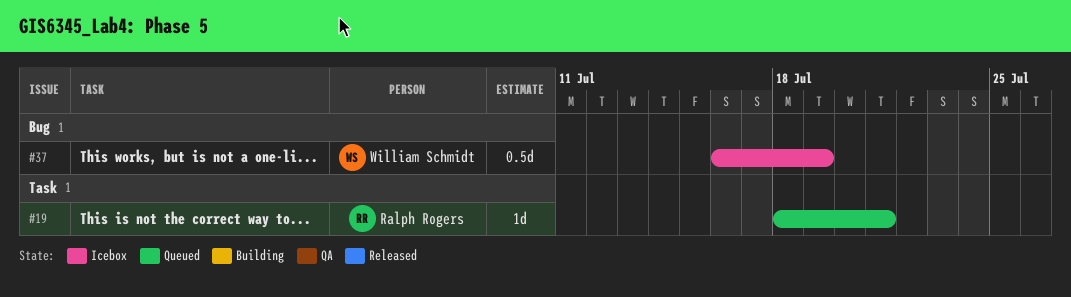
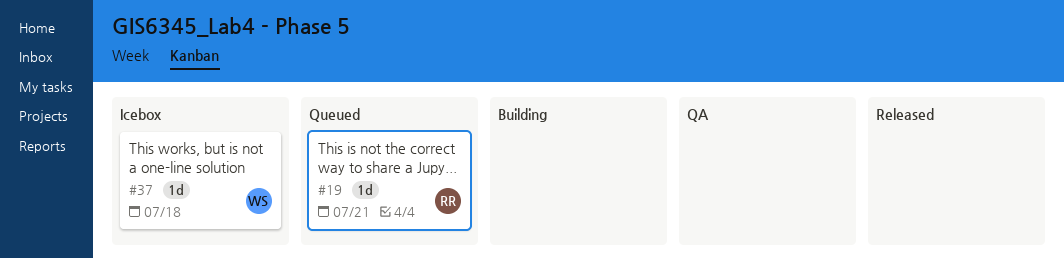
#37, estimate: 0.5d -> 1d
#37, due: Jul 19 -> Jul 18

